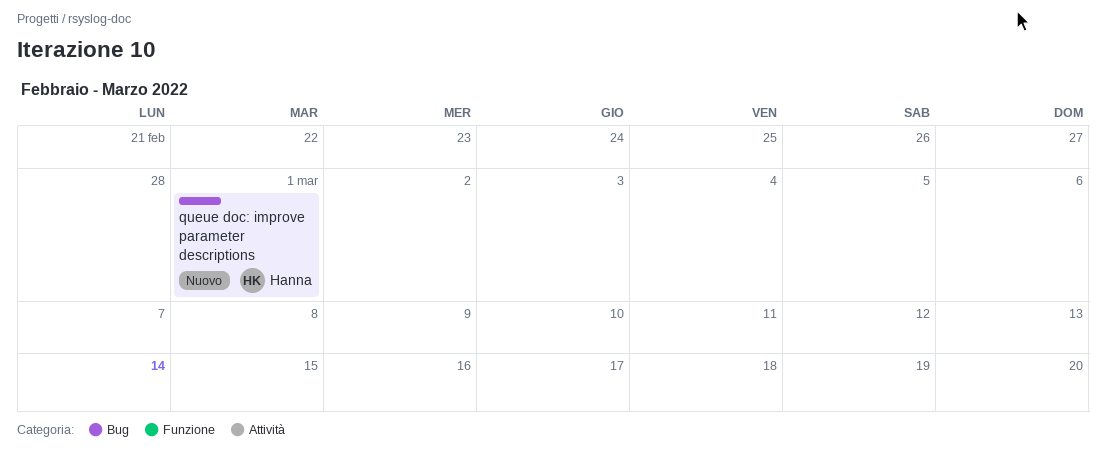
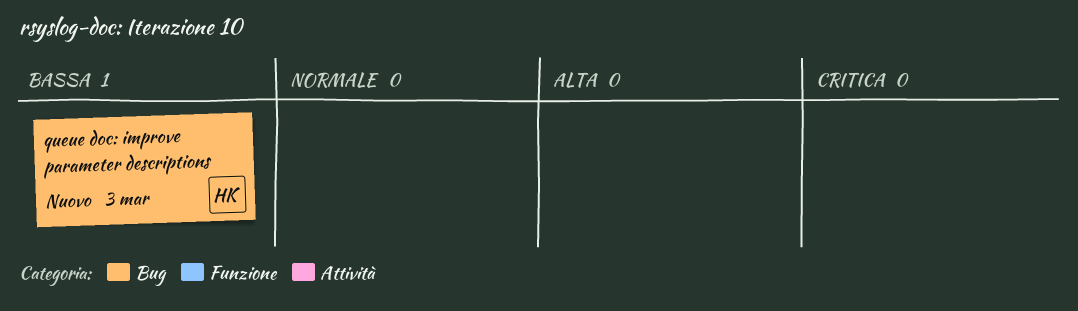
queue doc: improve parameter descriptions, due: Mar 1 -> Mar 3

